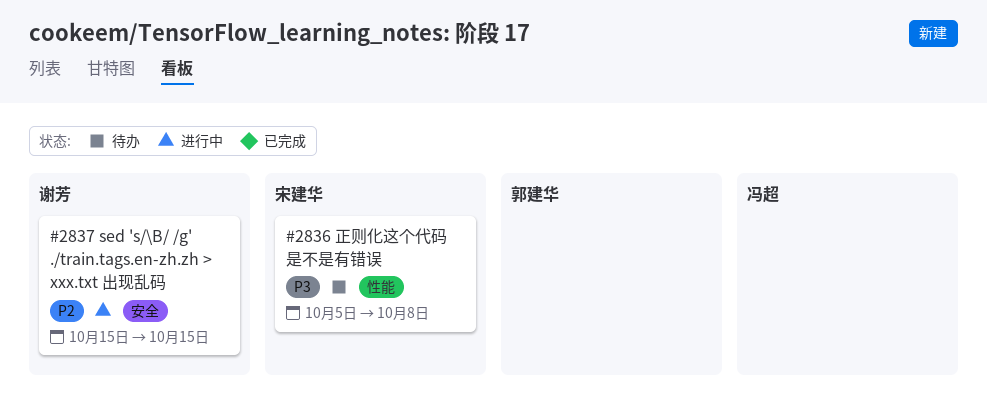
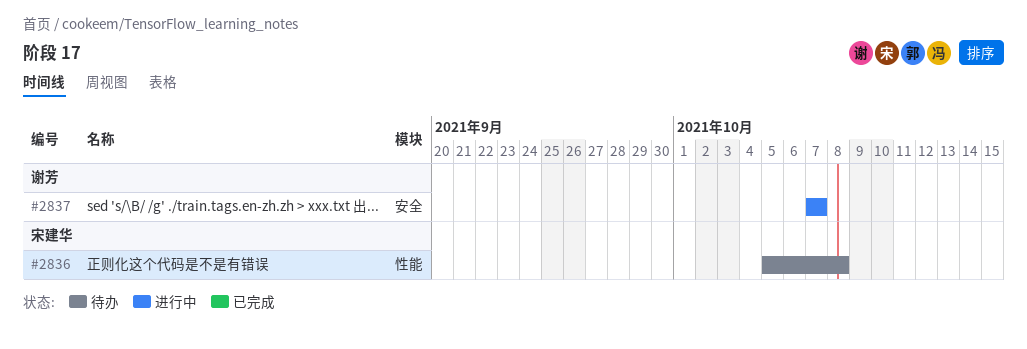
#2837, start: Oct 15 -> Oct 7
#2837, due: Oct 15 -> Oct 7

